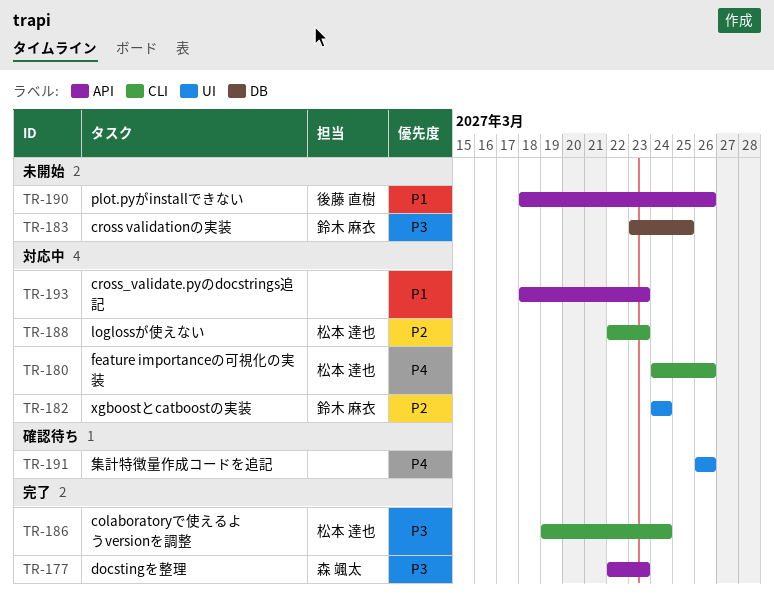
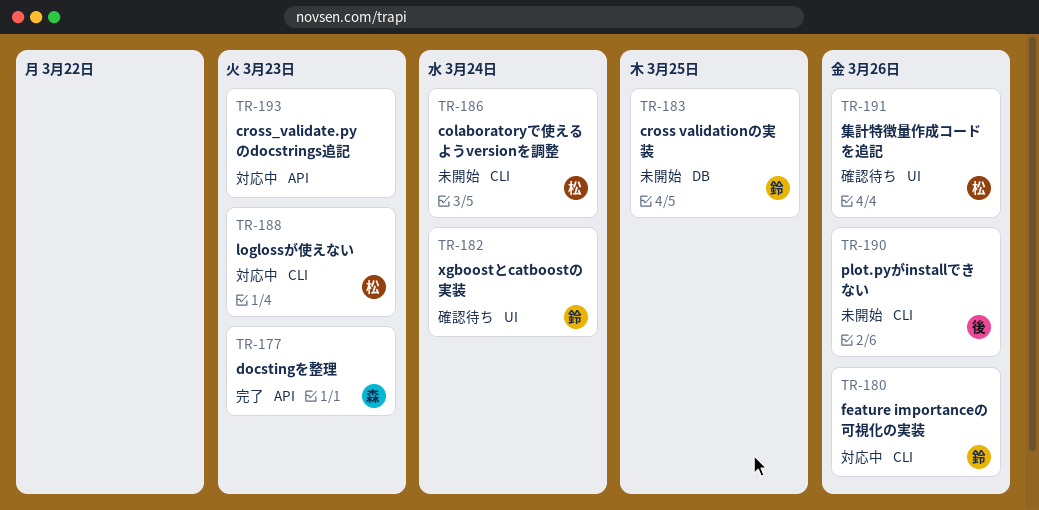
TR-180, owner: 松本 達也 -> 鈴木 麻衣
TR-182, status: 対応中 -> 確認待ち
TR-186, status: 完了 -> 未開始
TR-190, label: API -> CLI
TR-191, owner: none -> 松本 達也

